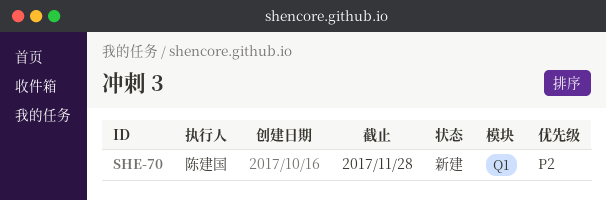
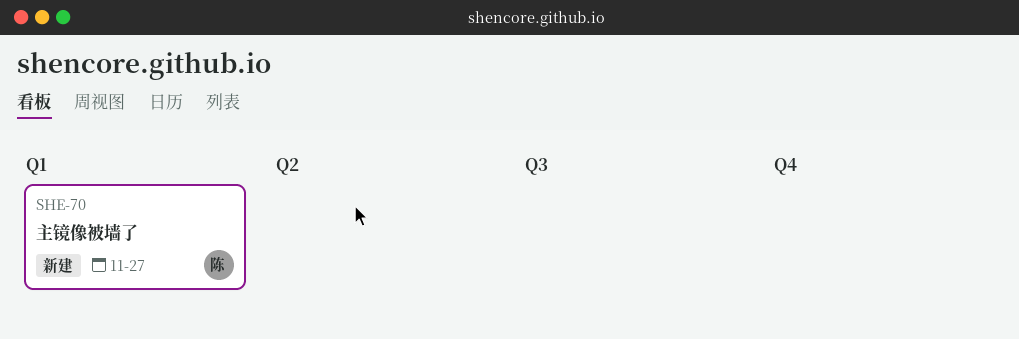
SHE-70, due: Nov 28 -> Nov 27

